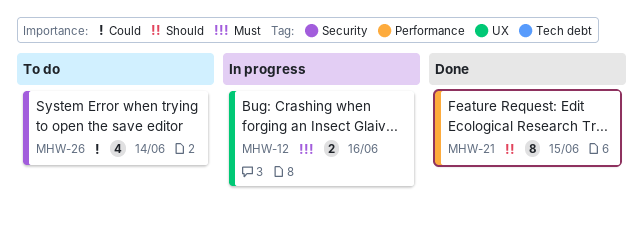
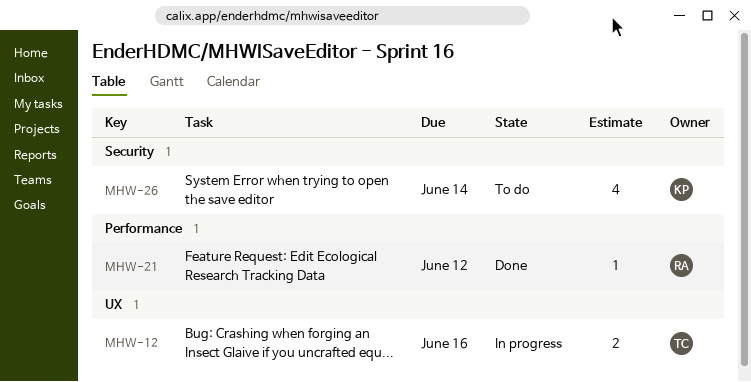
MHW-21, estimate: 8 -> 1
MHW-21, due: Jun 15 -> Jun 12

